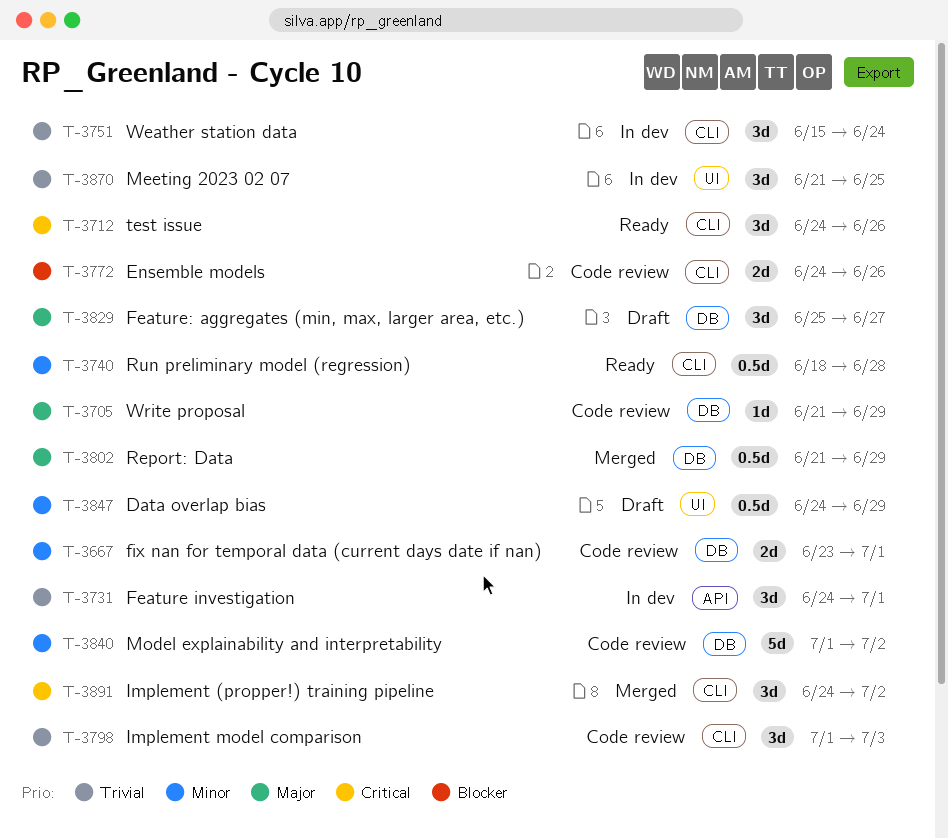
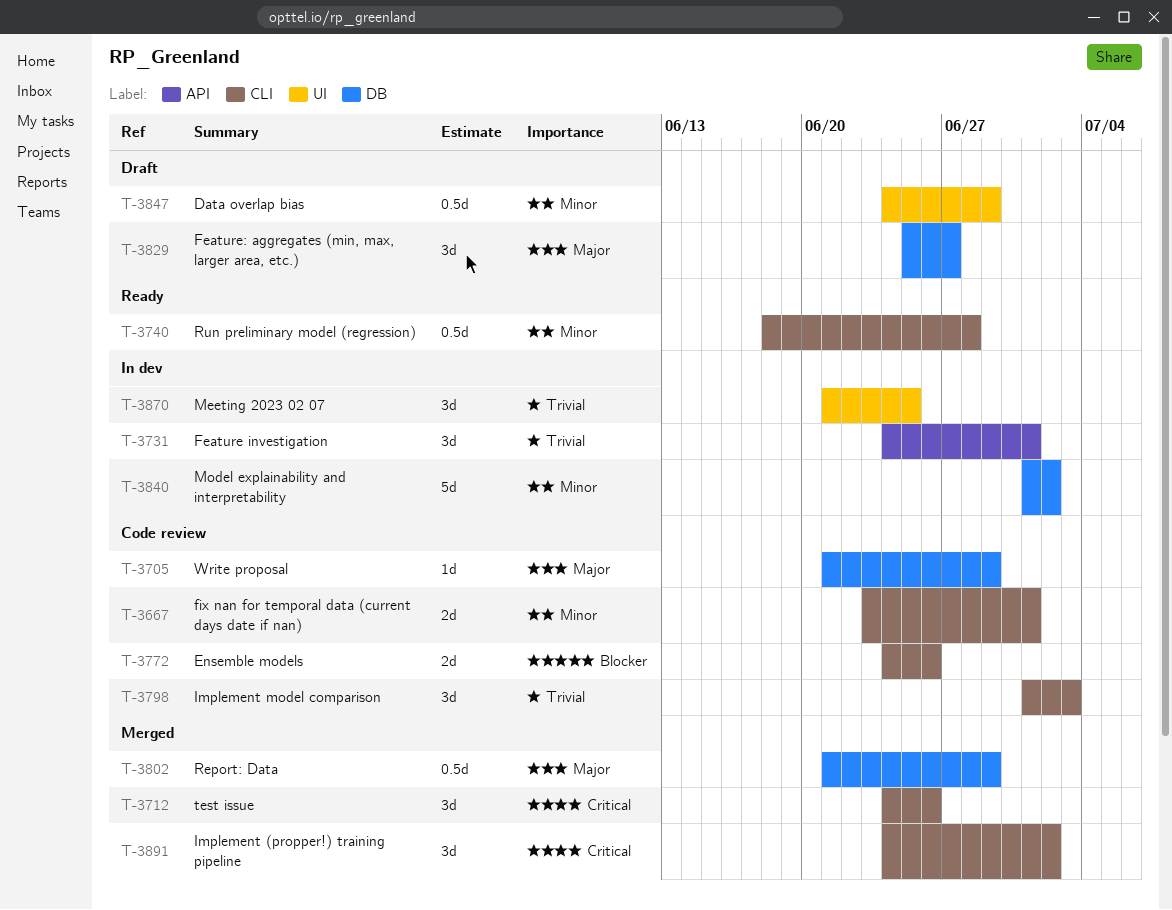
T-3667, label: DB -> CLI
T-3712, status: Ready -> Merged
T-3751: present -> none
T-3840, status: Code review -> In dev

